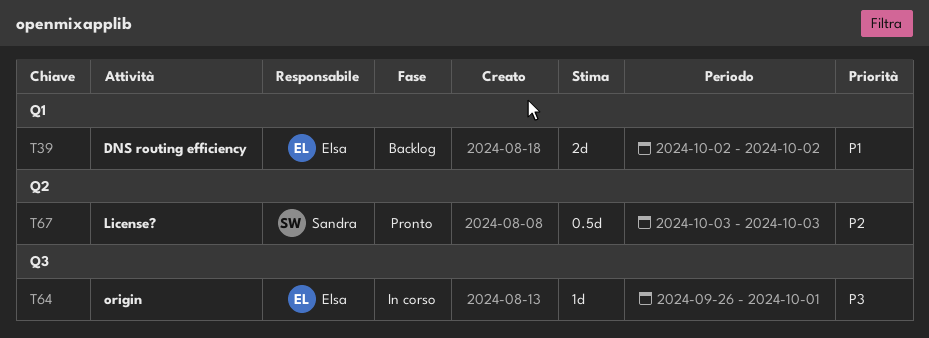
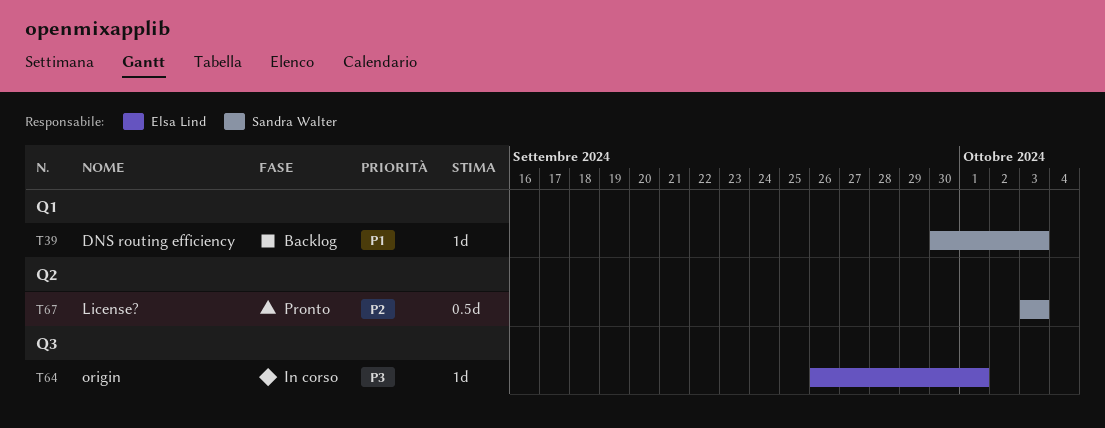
T39, owner: Elsa Lind -> Sandra Walter
T39, estimate: 2d -> 1d
T39, start: Oct 2 -> Sep 30
T39, due: Oct 2 -> Oct 3

